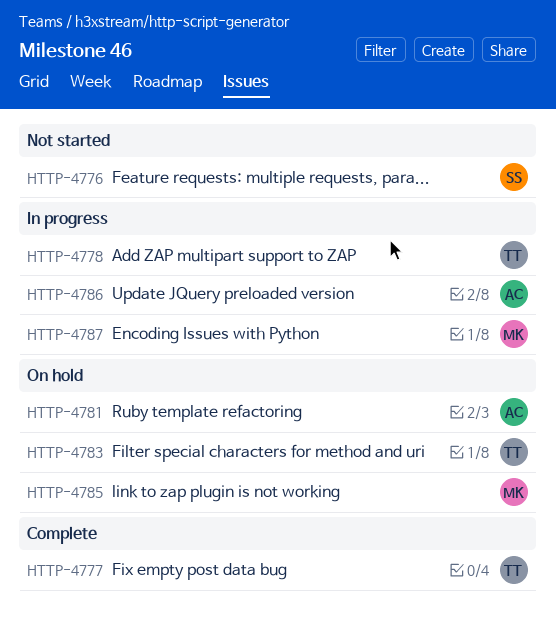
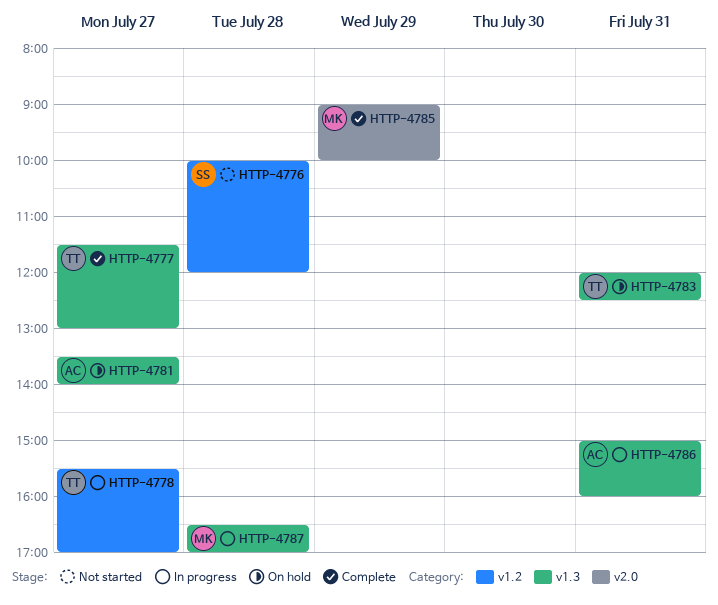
HTTP-4785, status: On hold -> Complete

